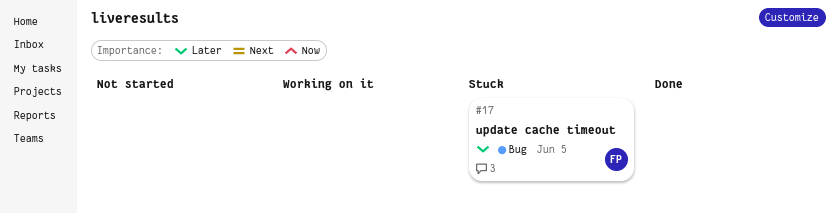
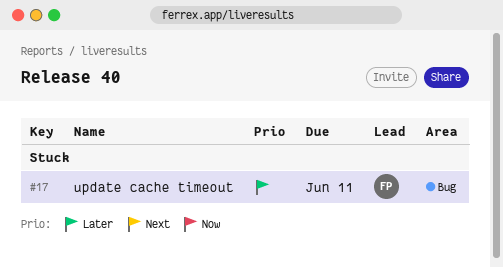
#17, due: Jun 5 -> Jun 11

